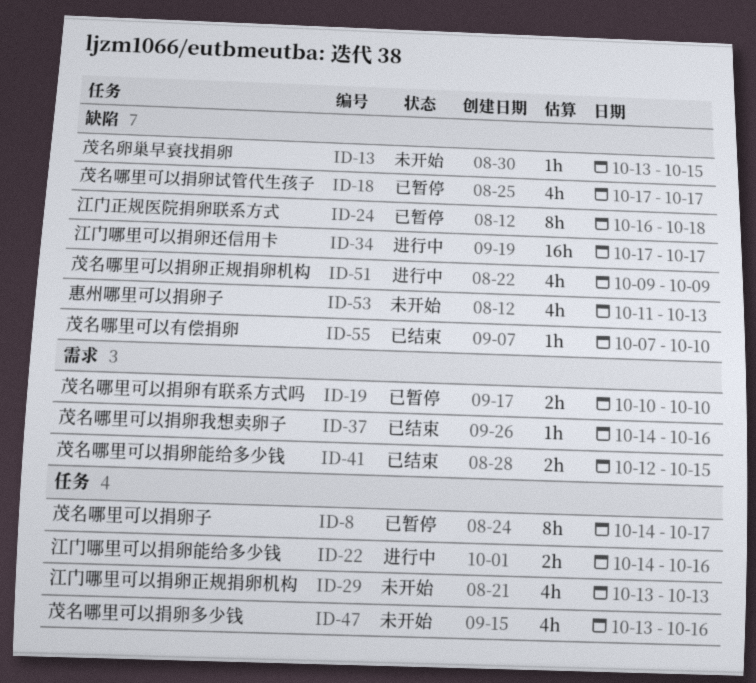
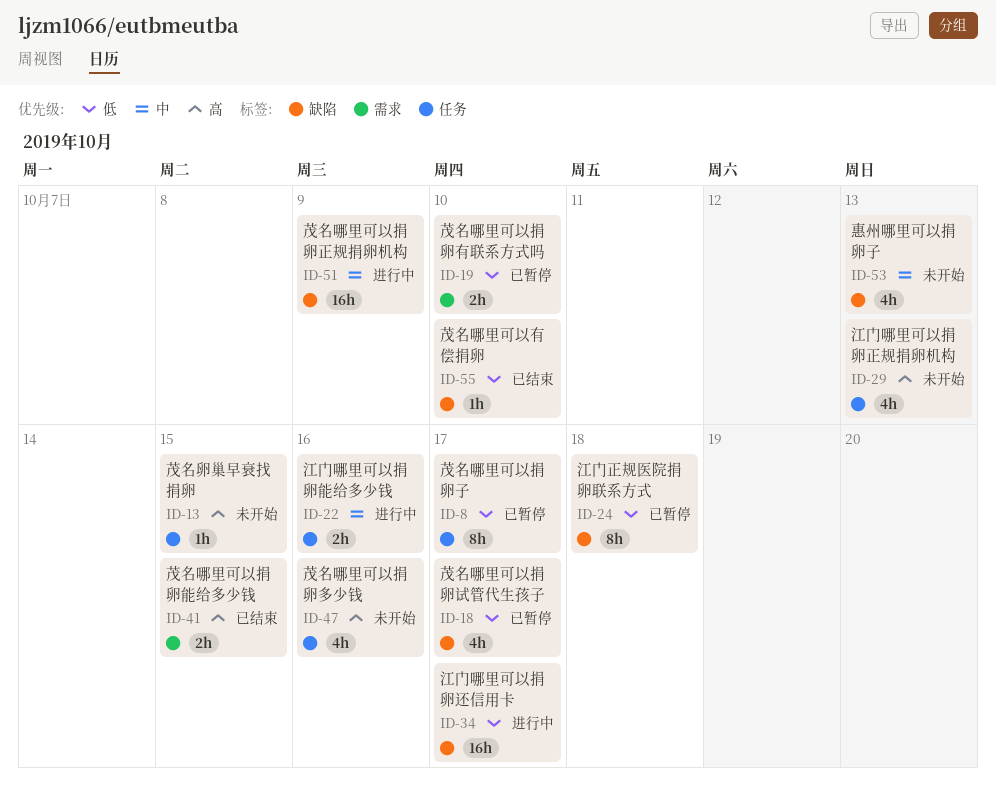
ID-13, label: 缺陷 -> 任务
ID-37: present -> none
ID-51, estimate: 4h -> 16h

